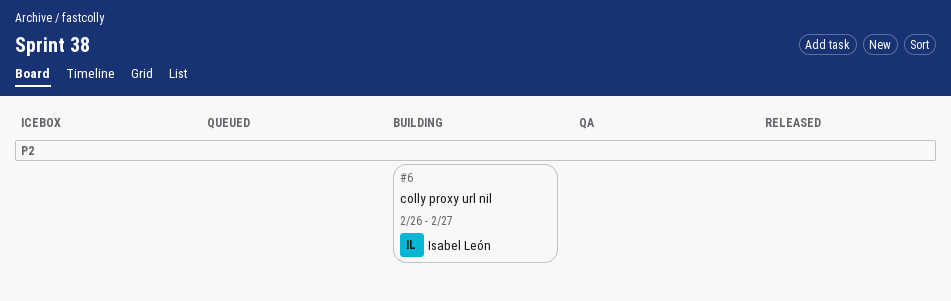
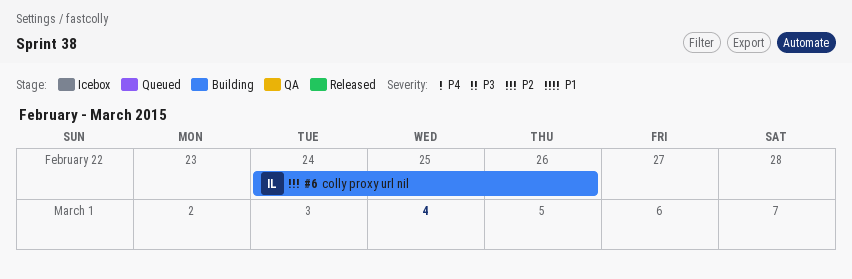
#6, start: Feb 26 -> Feb 24
#6, due: Feb 27 -> Feb 26

